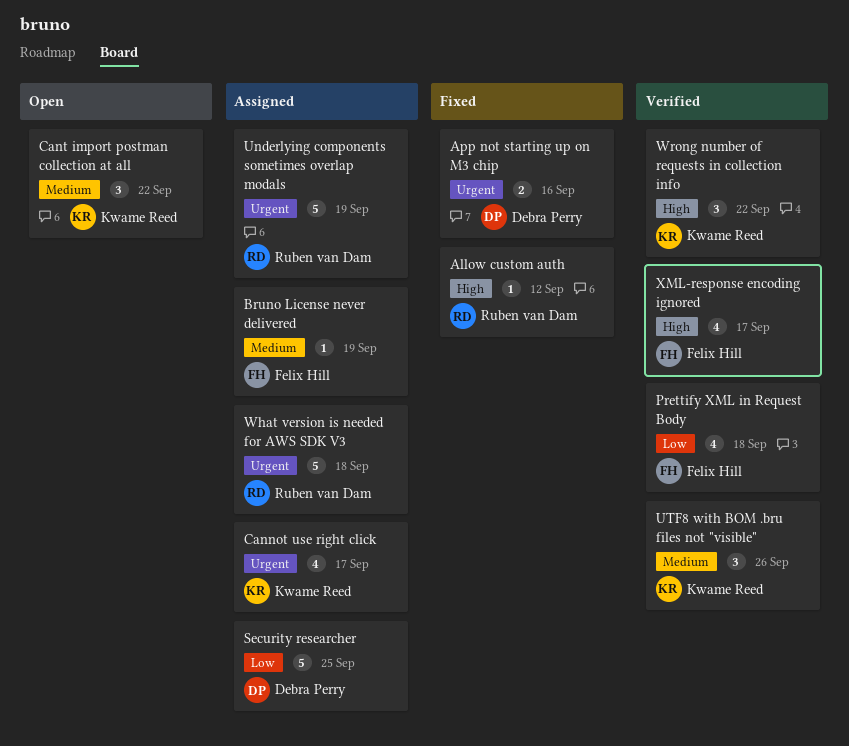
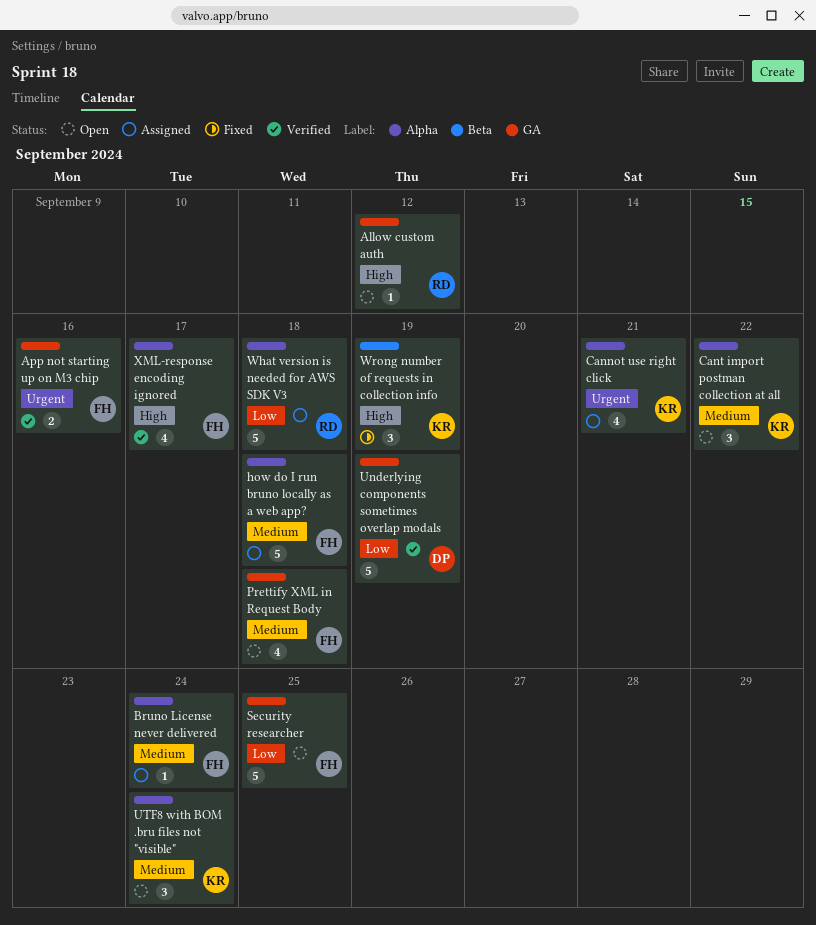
Allow custom auth, status: Fixed -> Open
App not starting up on M3 chip, status: Fixed -> Verified
App not starting up on M3 chip, owner: Debra Perry -> Felix Hill
Bruno License never delivered, due: Sep 19 -> Sep 24
Cannot use right click, due: Sep 17 -> Sep 21
how do I run bruno locally as a web app?: none -> present
Prettify XML in Request Body, status: Verified -> Open
Prettify XML in Request Body, priority: Low -> Medium
Security researcher, status: Assigned -> Open
Security researcher, owner: Debra Perry -> Felix Hill
Underlying components sometimes overlap modals, status: Assigned -> Verified
Underlying components sometimes overlap modals, owner: Ruben van Dam -> Debra Perry
Underlying components sometimes overlap modals, priority: Urgent -> Low
UTF8 with BOM .bru files not "visible", status: Verified -> Open
UTF8 with BOM .bru files not "visible", due: Sep 26 -> Sep 24
What version is needed for AWS SDK V3, priority: Urgent -> Low
Wrong number of requests in collection info, status: Verified -> Fixed
Wrong number of requests in collection info, due: Sep 22 -> Sep 19

